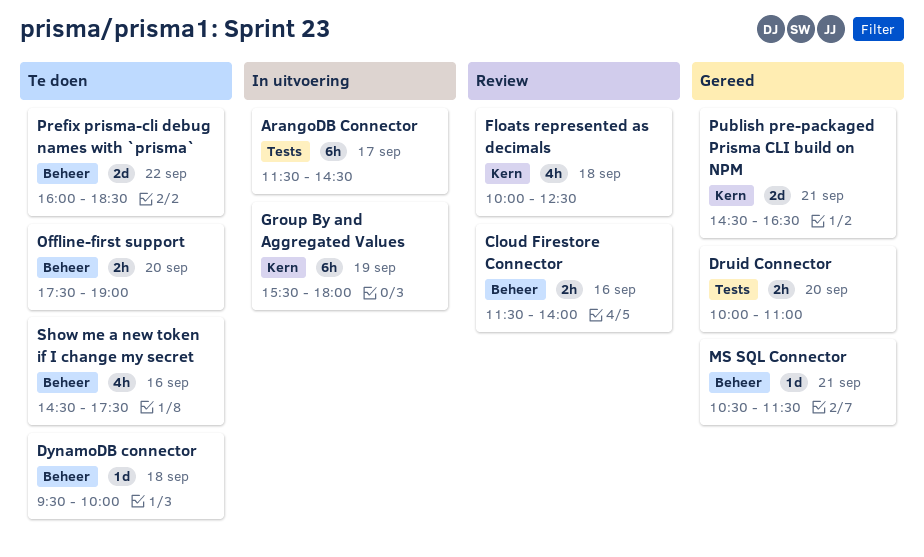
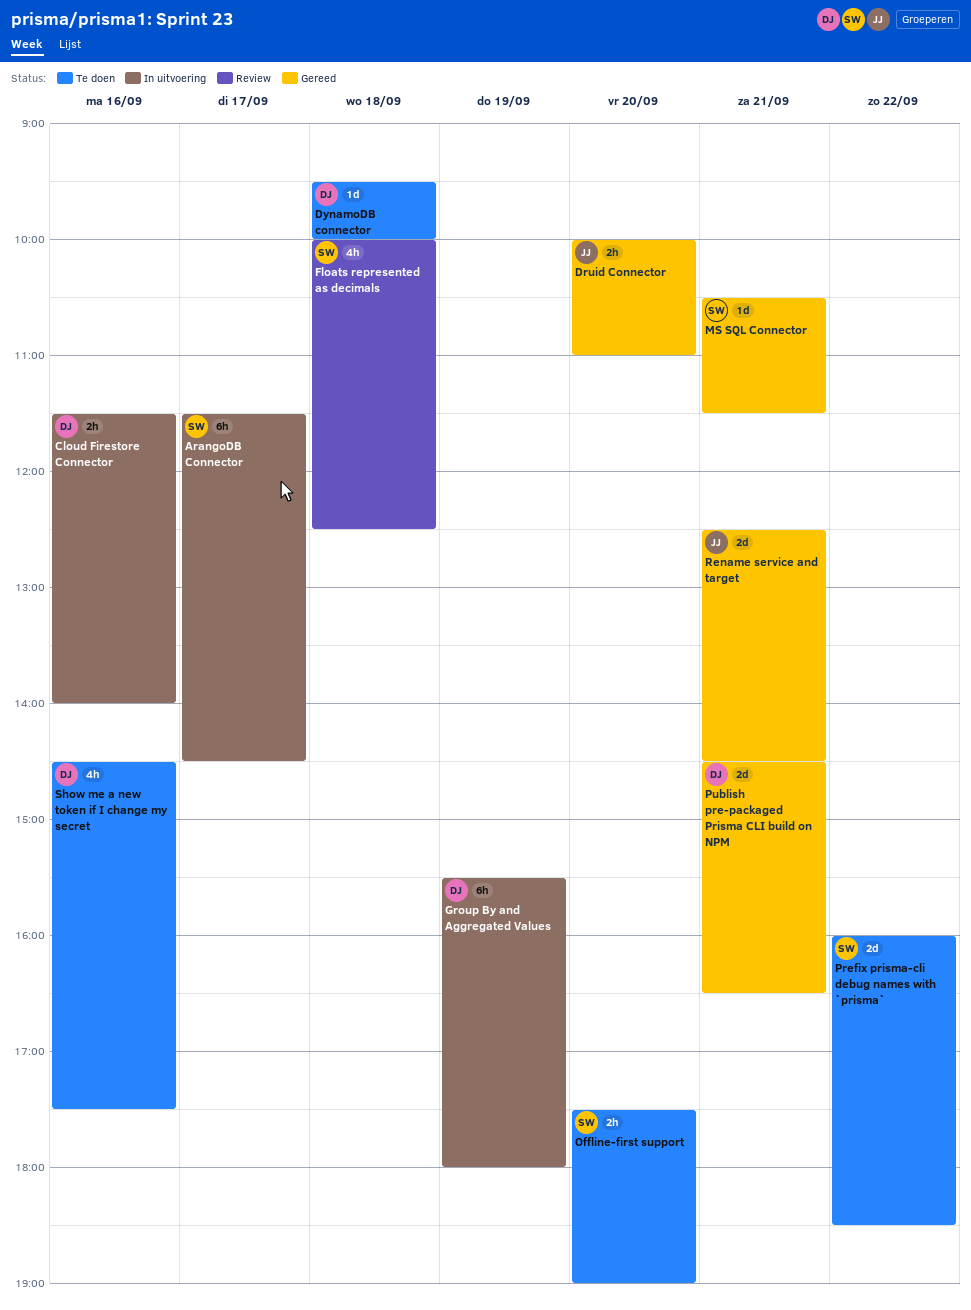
Cloud Firestore Connector, status: Review -> In uitvoering
Rename service and target: none -> present

